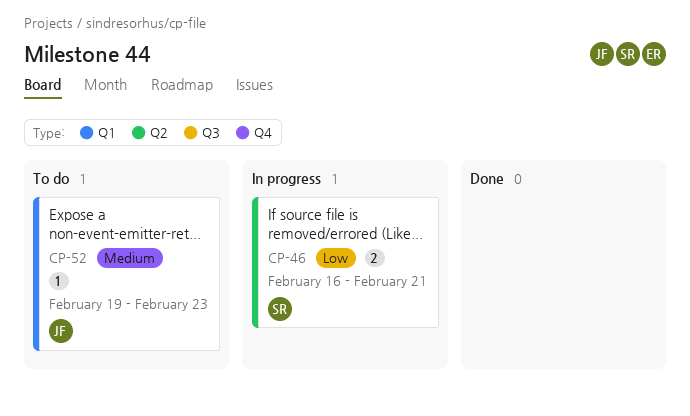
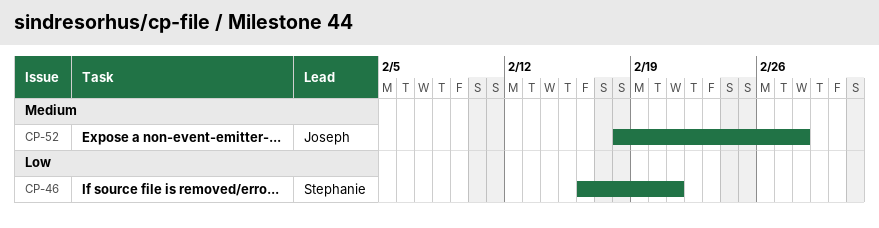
CP-52, start: Feb 19 -> Feb 18
CP-52, due: Feb 23 -> Feb 28

